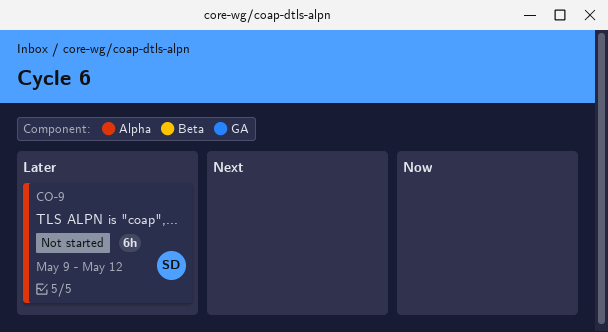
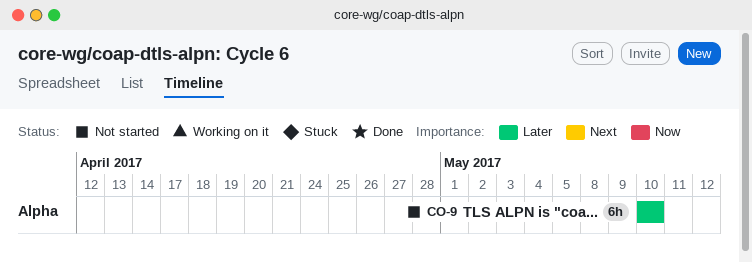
CO-9, start: May 9 -> May 10
CO-9, due: May 12 -> May 10

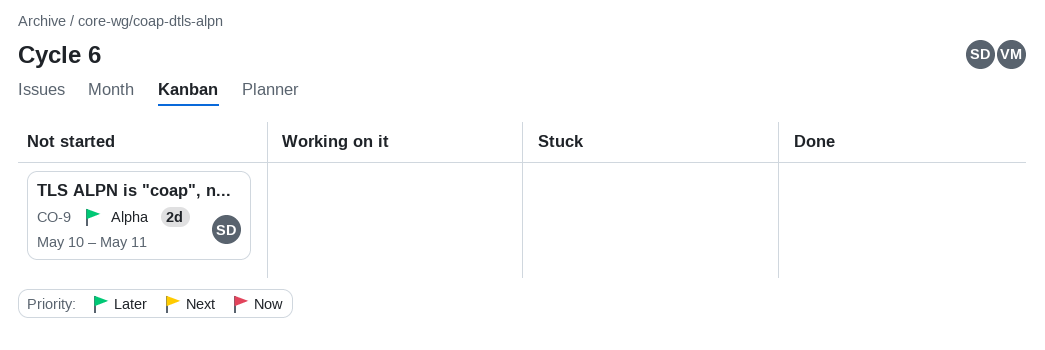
CO-9, estimate: 6h -> 2d
CO-9, due: May 10 -> May 11

